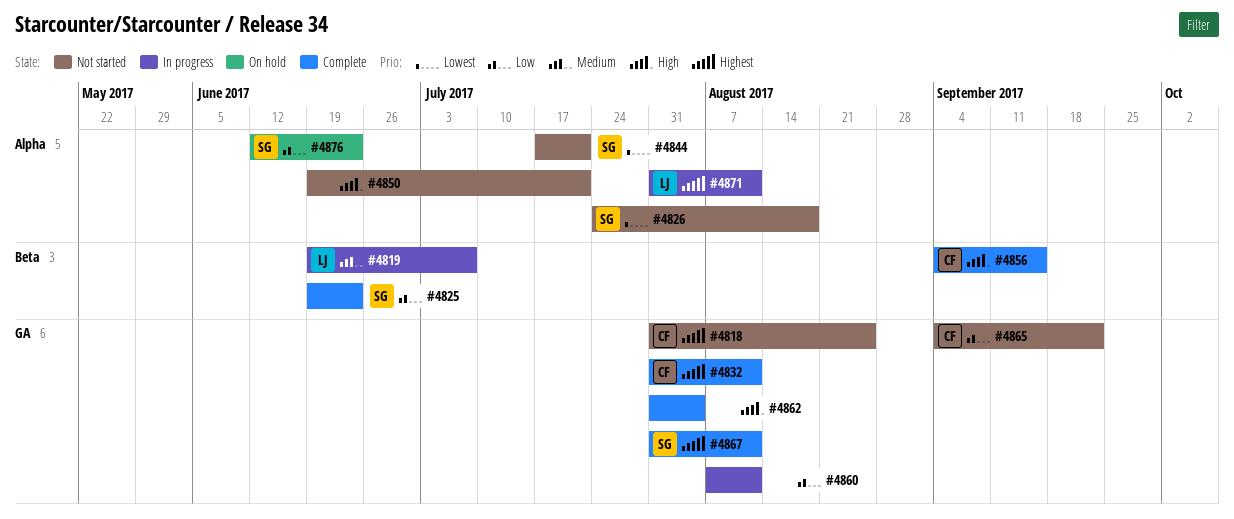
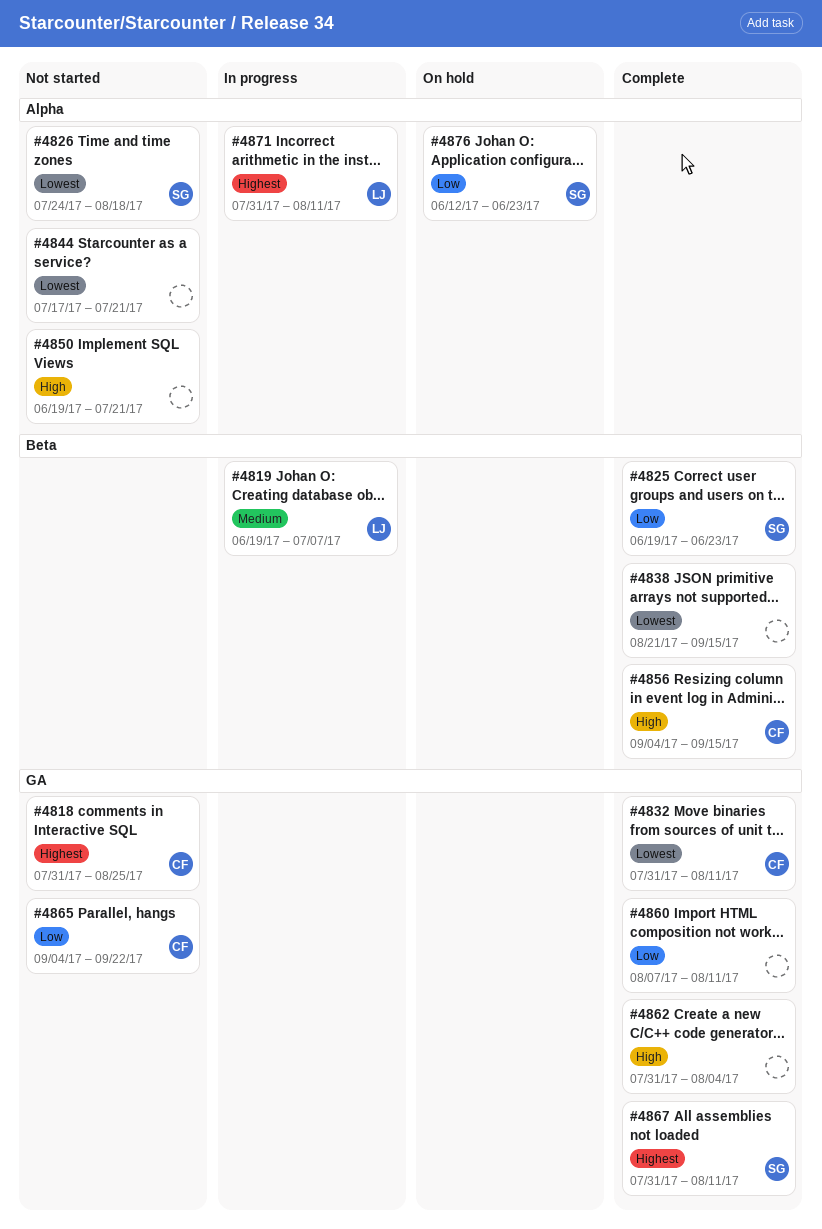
#4832, priority: Highest -> Lowest
#4838: none -> present
#4844, owner: SG -> none
#4860, status: In progress -> Complete

